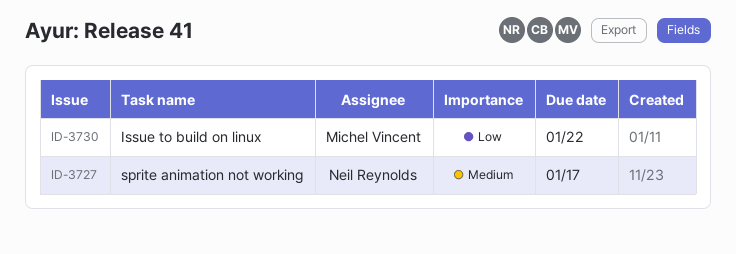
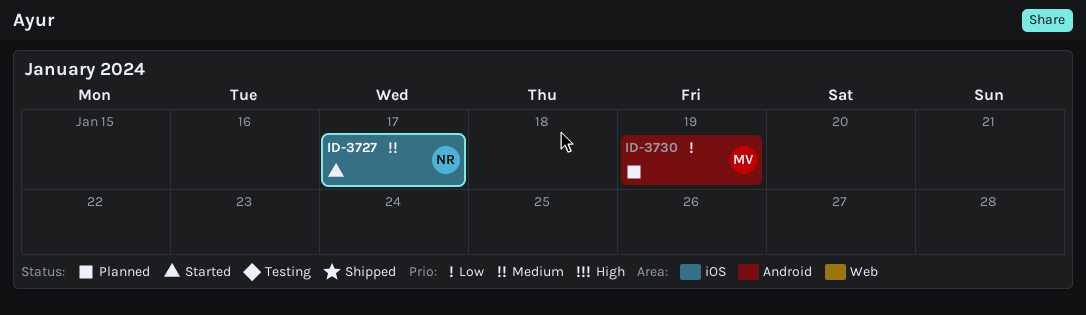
ID-3730, due: Jan 22 -> Jan 19

